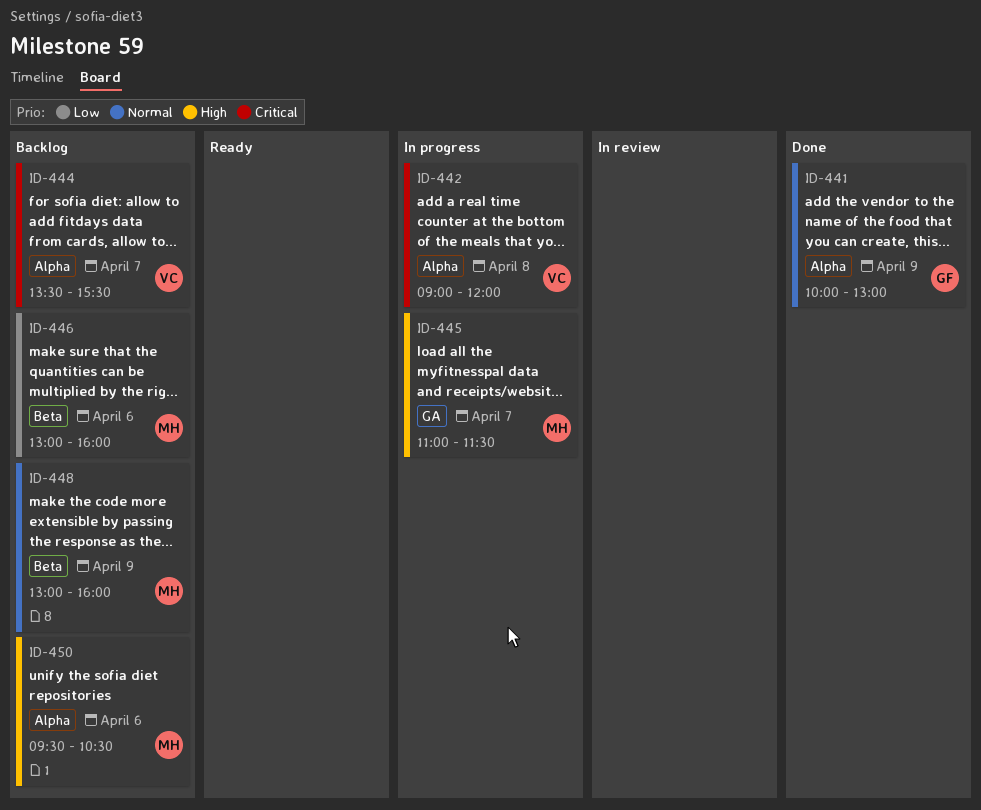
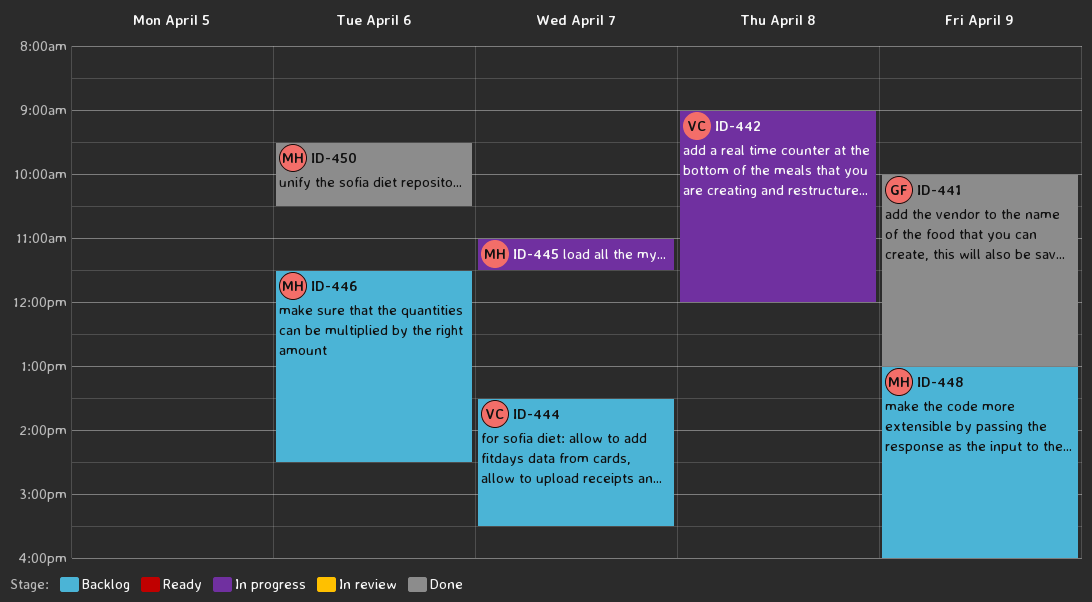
ID-446, begins: 13:00 -> 11:30
ID-446, ends: 16:00 -> 14:30
ID-450, status: Backlog -> Done

